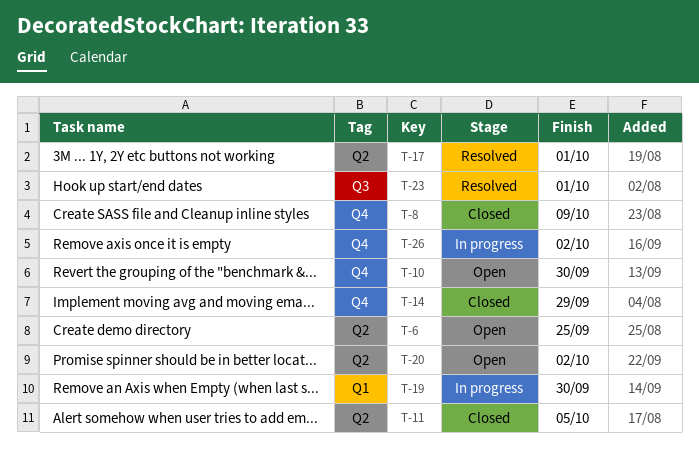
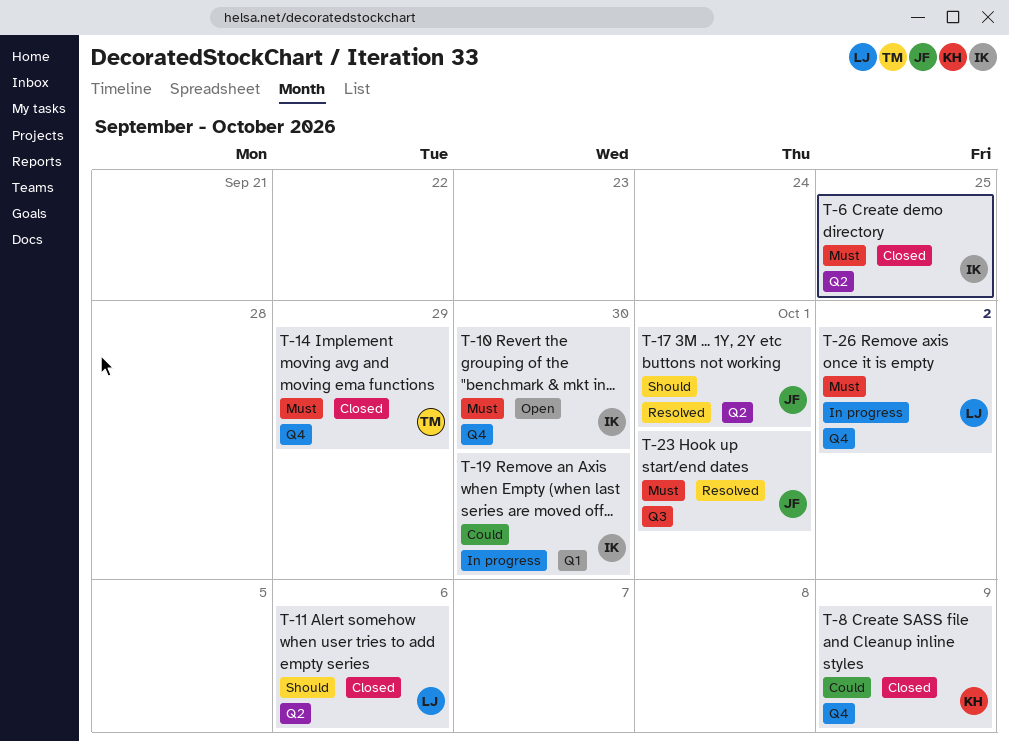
T-6, status: Open -> Closed
T-11, due: Oct 5 -> Oct 6
T-20: present -> none

